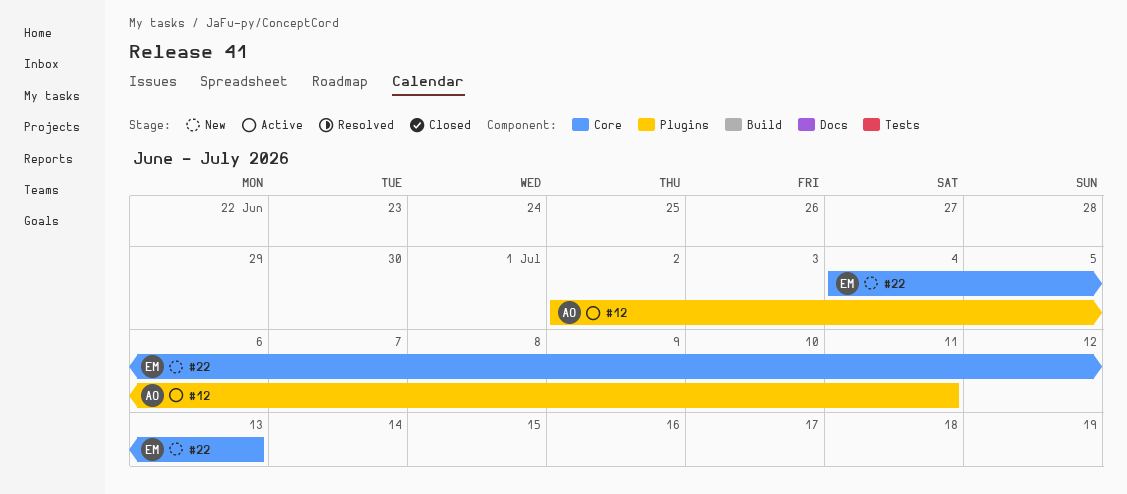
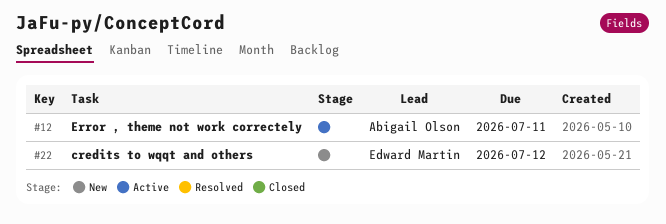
#22, due: Jul 13 -> Jul 12

